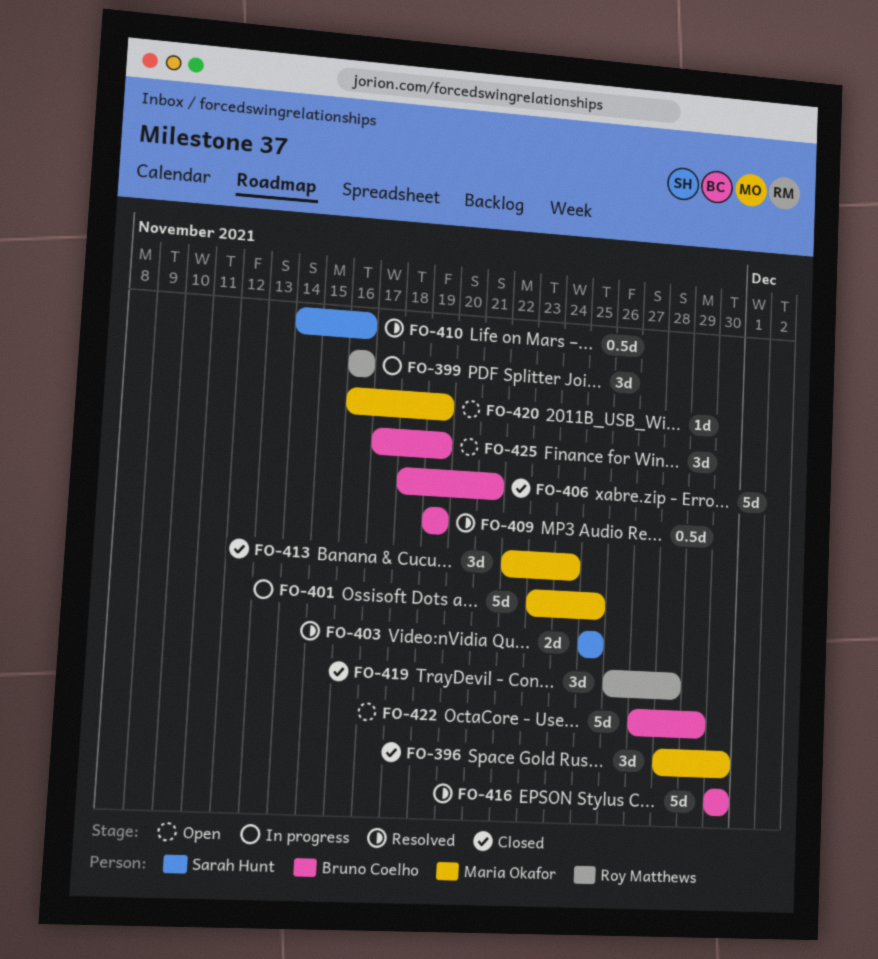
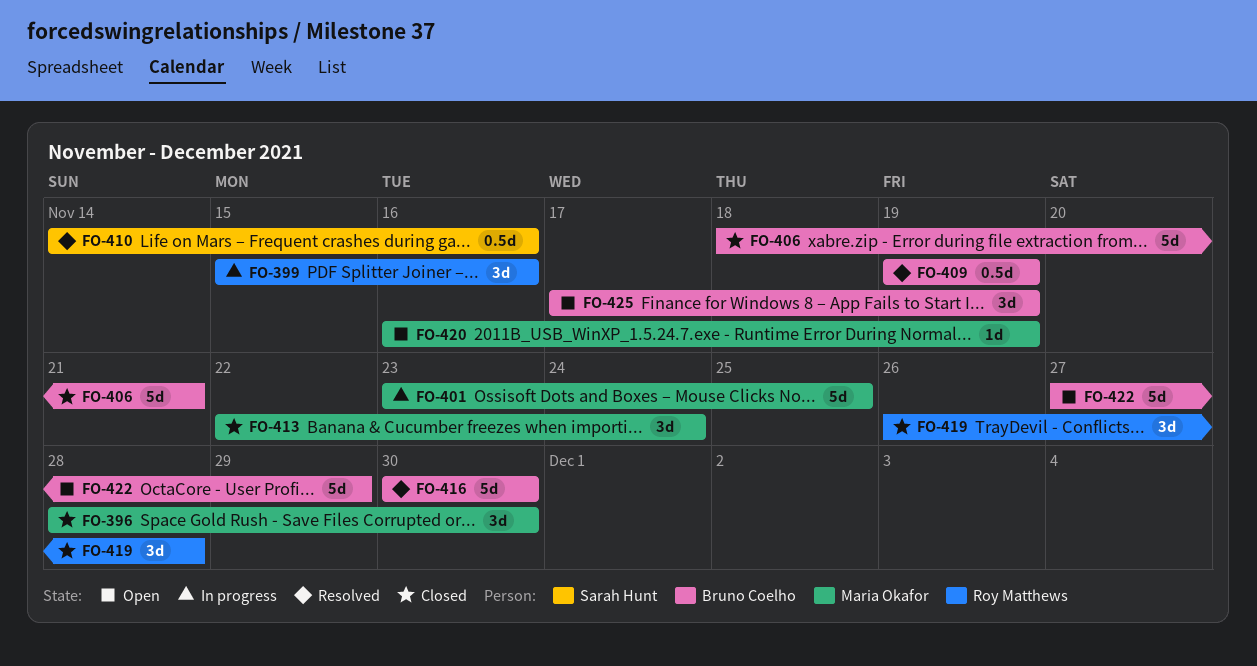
FO-399, start: Nov 16 -> Nov 15
FO-403: present -> none

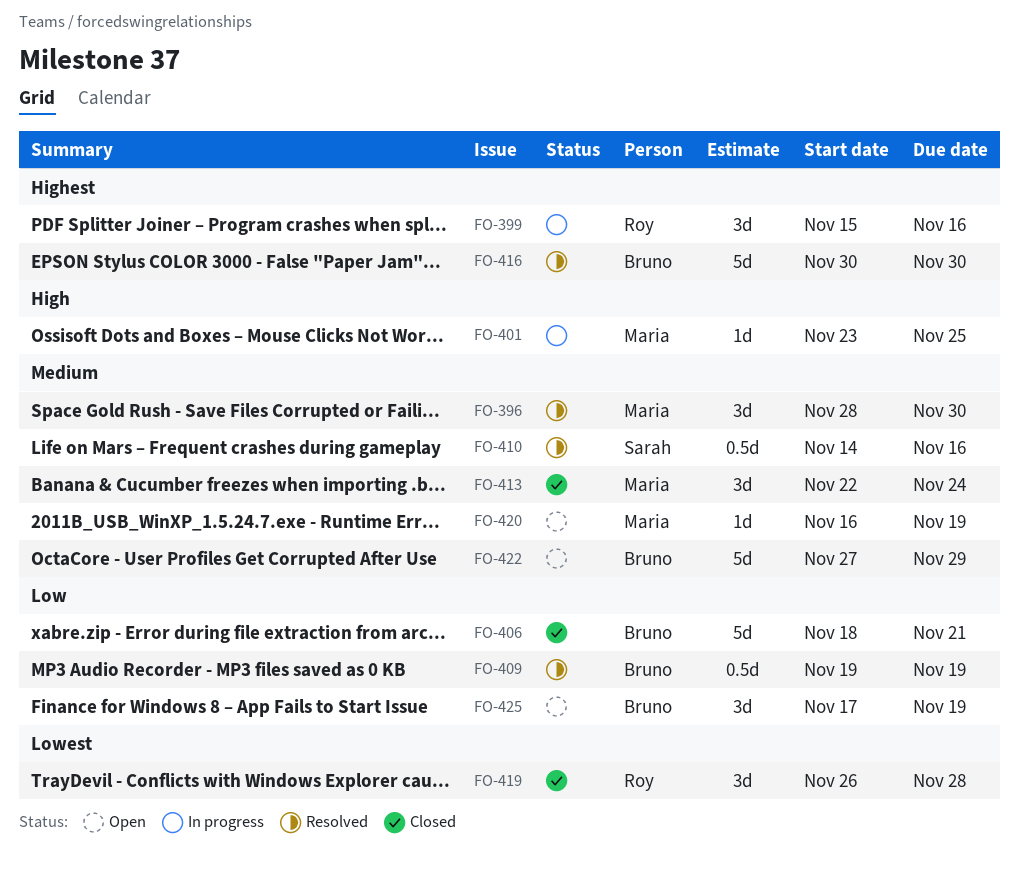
FO-396, status: Closed -> Resolved
FO-401, estimate: 5d -> 1d

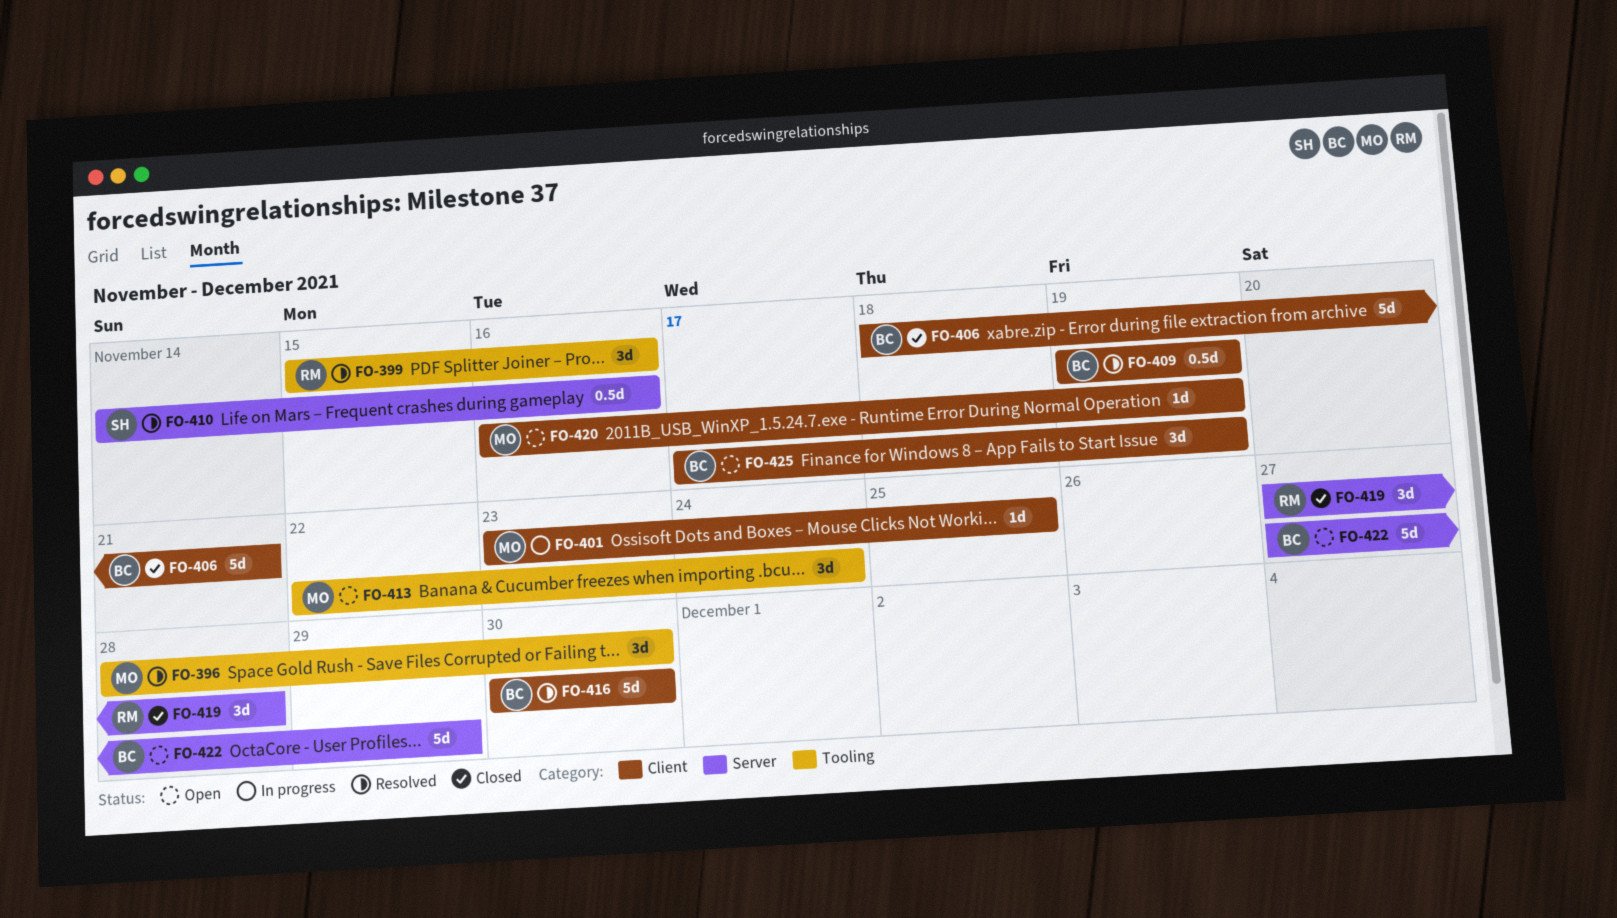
FO-399, status: In progress -> Resolved
FO-413, status: Closed -> Open
FO-419, start: Nov 26 -> Nov 27

